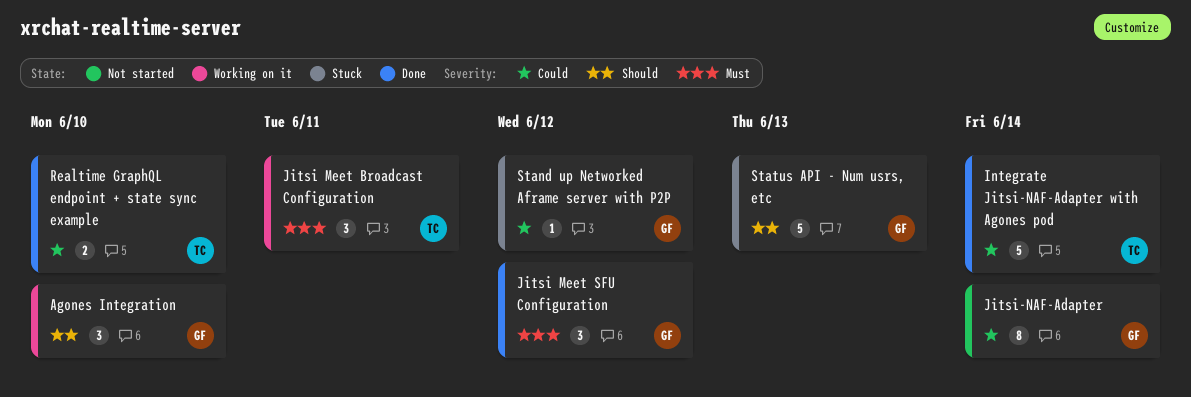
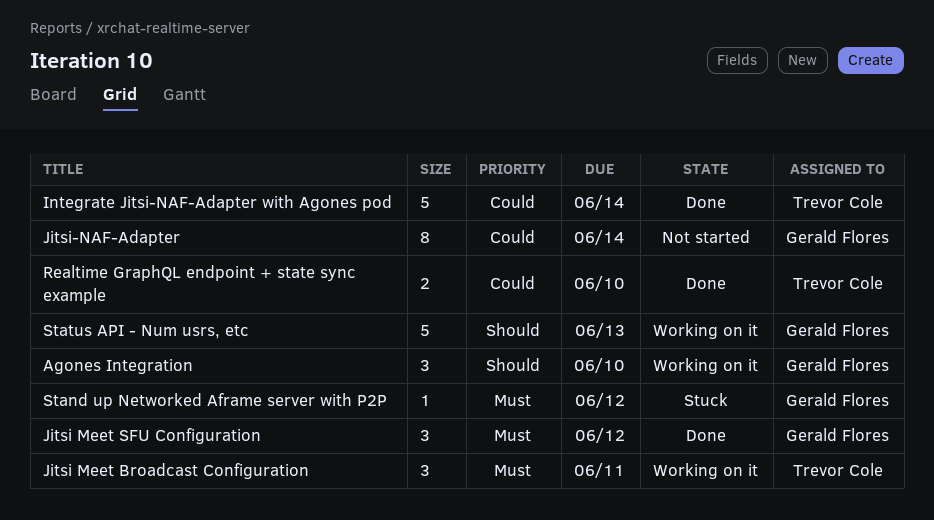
Stand up Networked Aframe server with P2P, priority: Could -> Must
Status API - Num usrs, etc, status: Stuck -> Working on it

